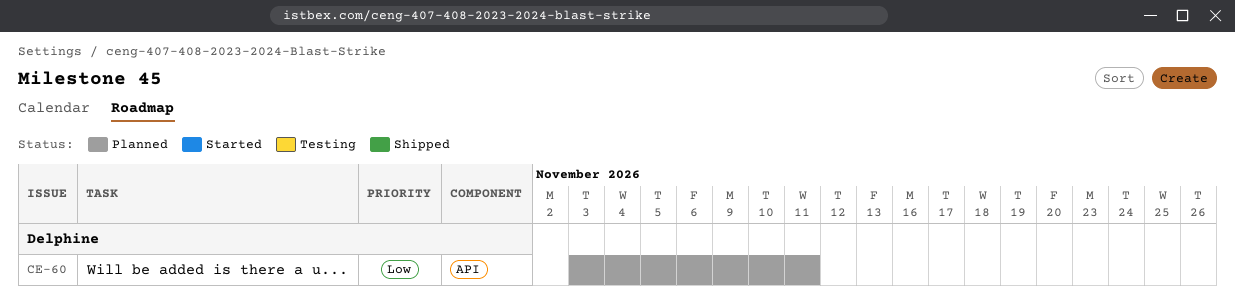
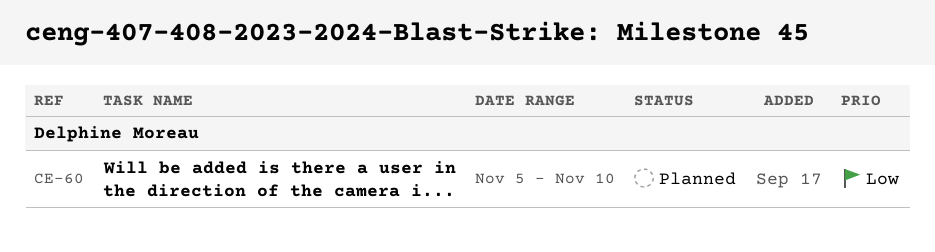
CE-60, start: Nov 3 -> Nov 5
CE-60, due: Nov 11 -> Nov 10

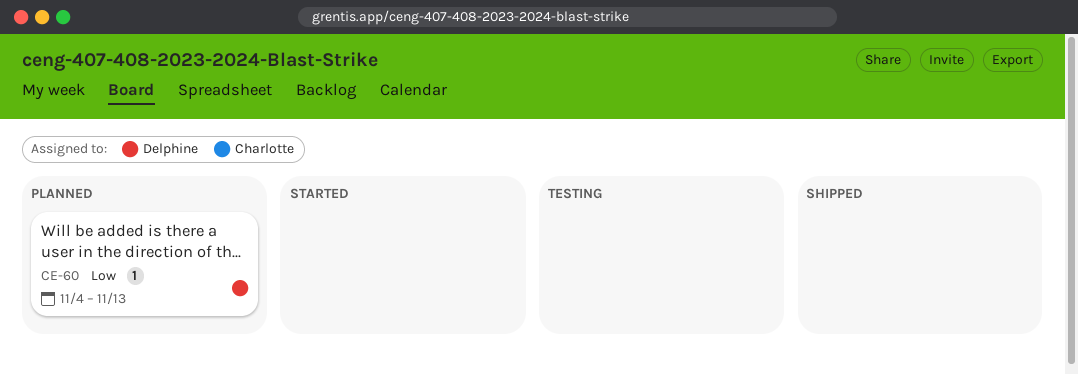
CE-60, start: Nov 5 -> Nov 4
CE-60, due: Nov 10 -> Nov 13

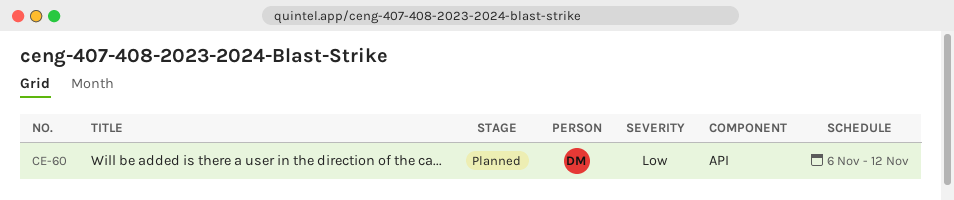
CE-60, start: Nov 4 -> Nov 6
CE-60, due: Nov 13 -> Nov 12

